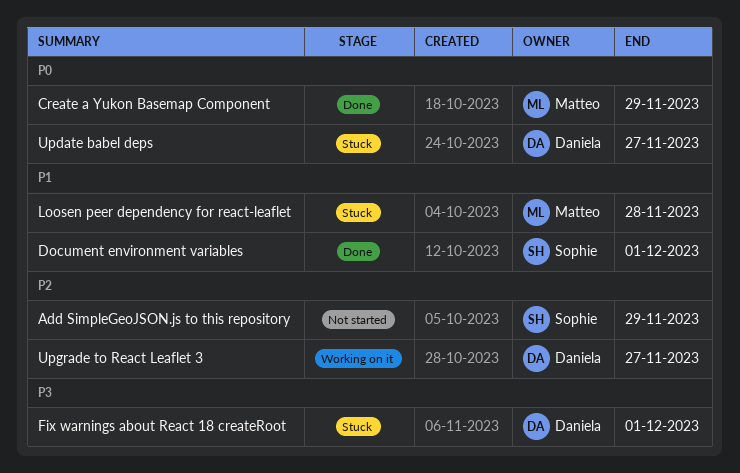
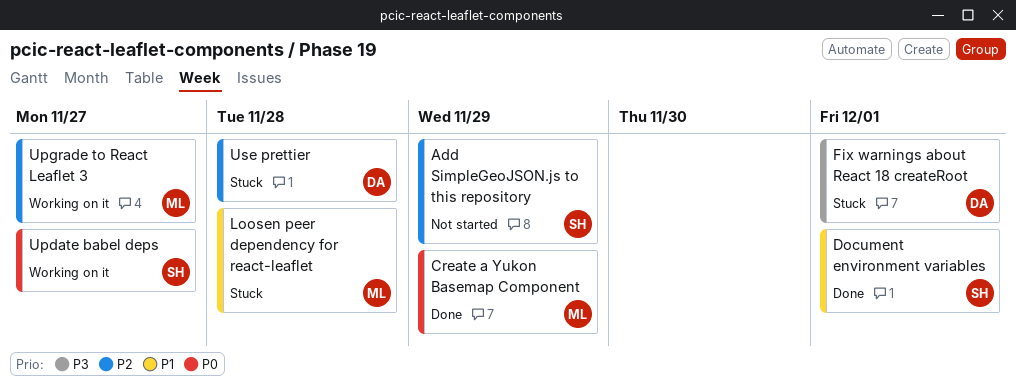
Update babel deps, status: Stuck -> Working on it
Update babel deps, owner: Daniela -> Sophie
Upgrade to React Leaflet 3, owner: Daniela -> Matteo
Use prettier: none -> present

